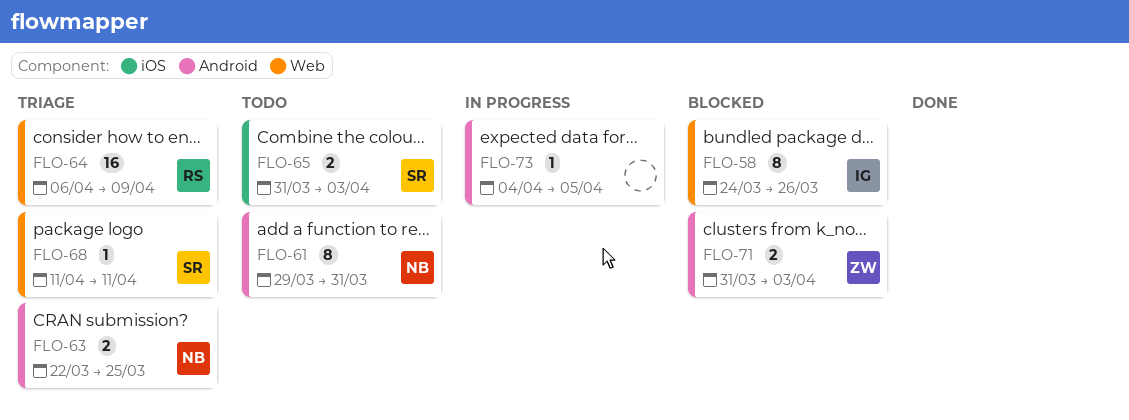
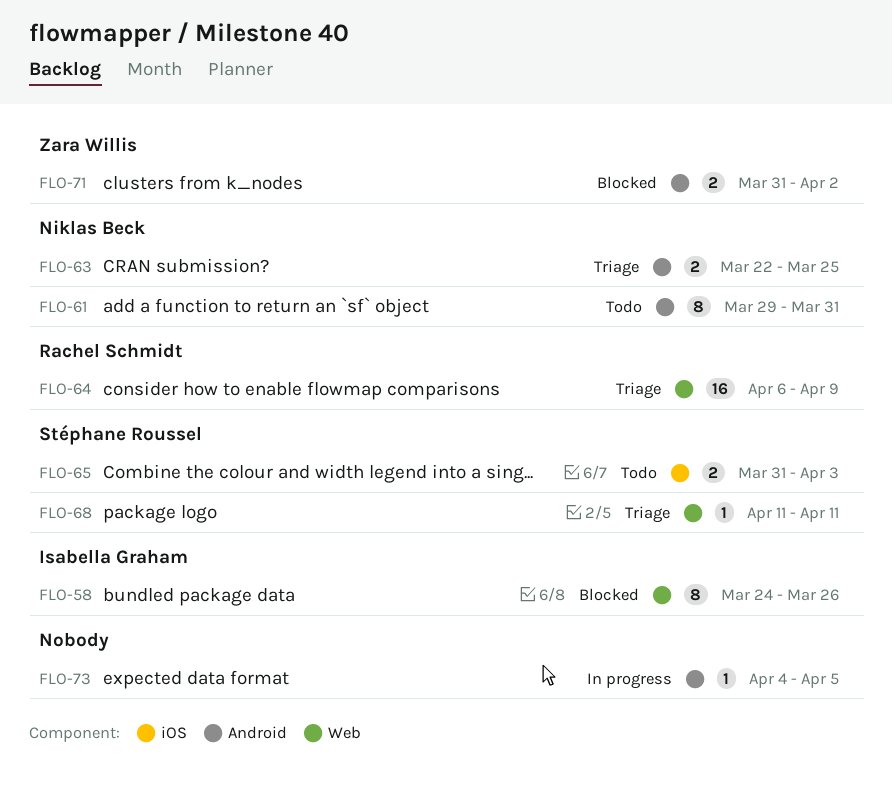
FLO-71, due: Apr 3 -> Apr 2

